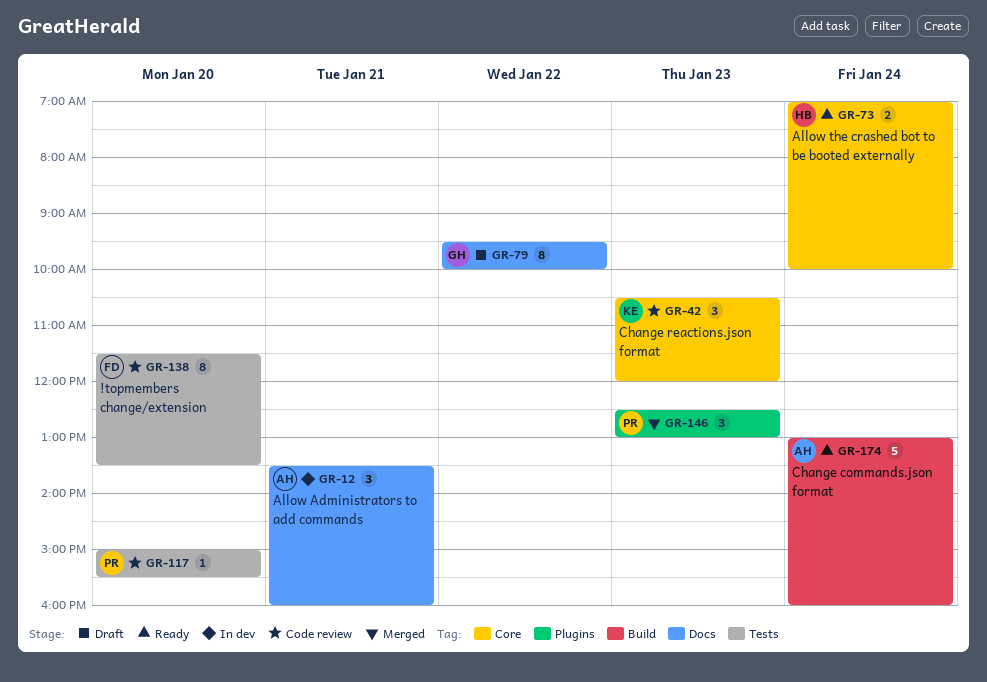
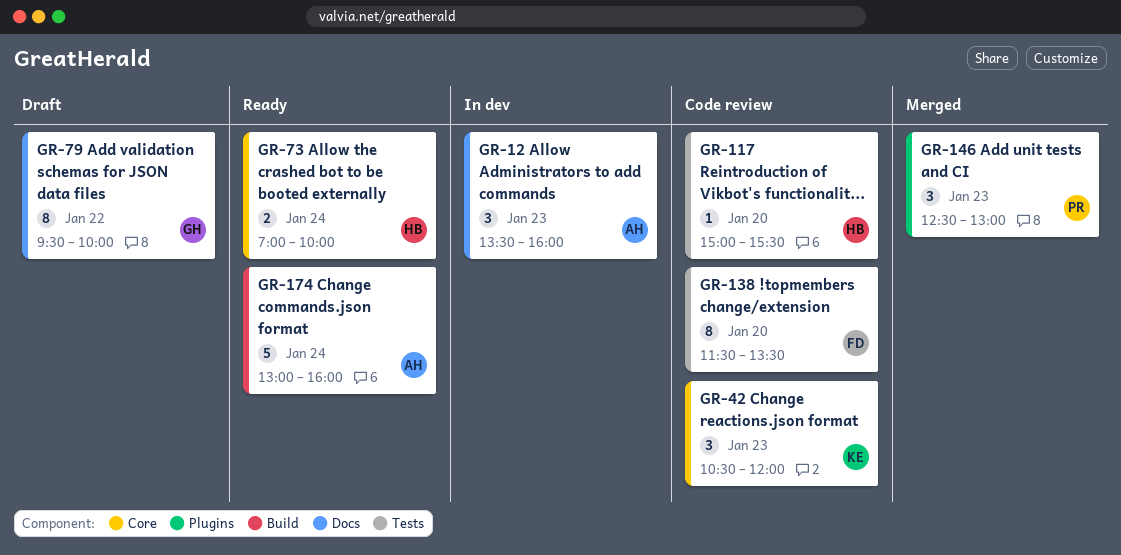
GR-12, day: Jan 21 -> Jan 23
GR-117, owner: PR -> HB

